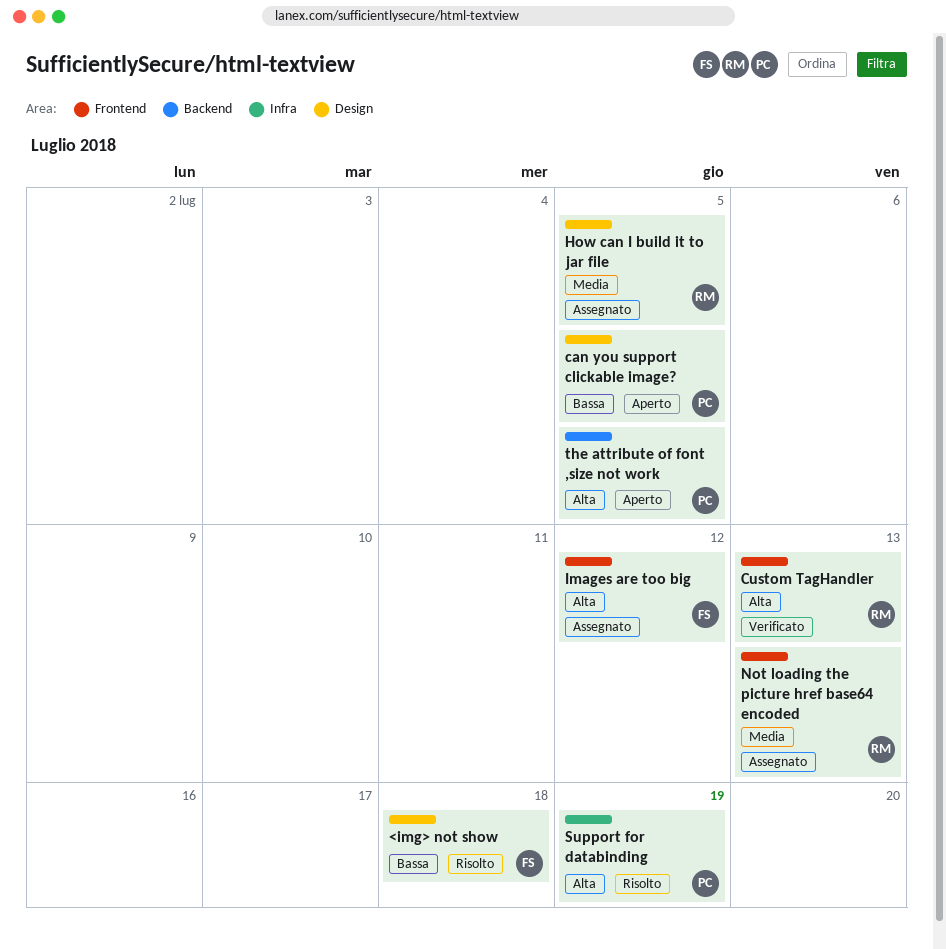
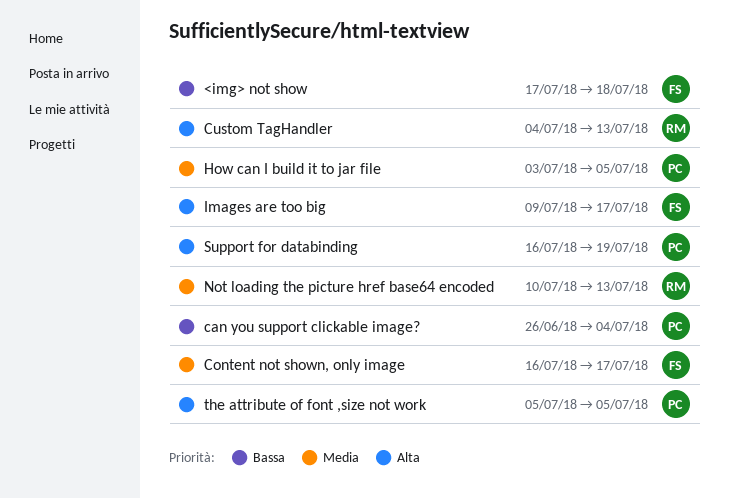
can you support clickable image?, due: Jul 5 -> Jul 4
Content not shown, only image: none -> present
How can I build it to jar file, owner: RM -> PC
Images are too big, due: Jul 12 -> Jul 17

